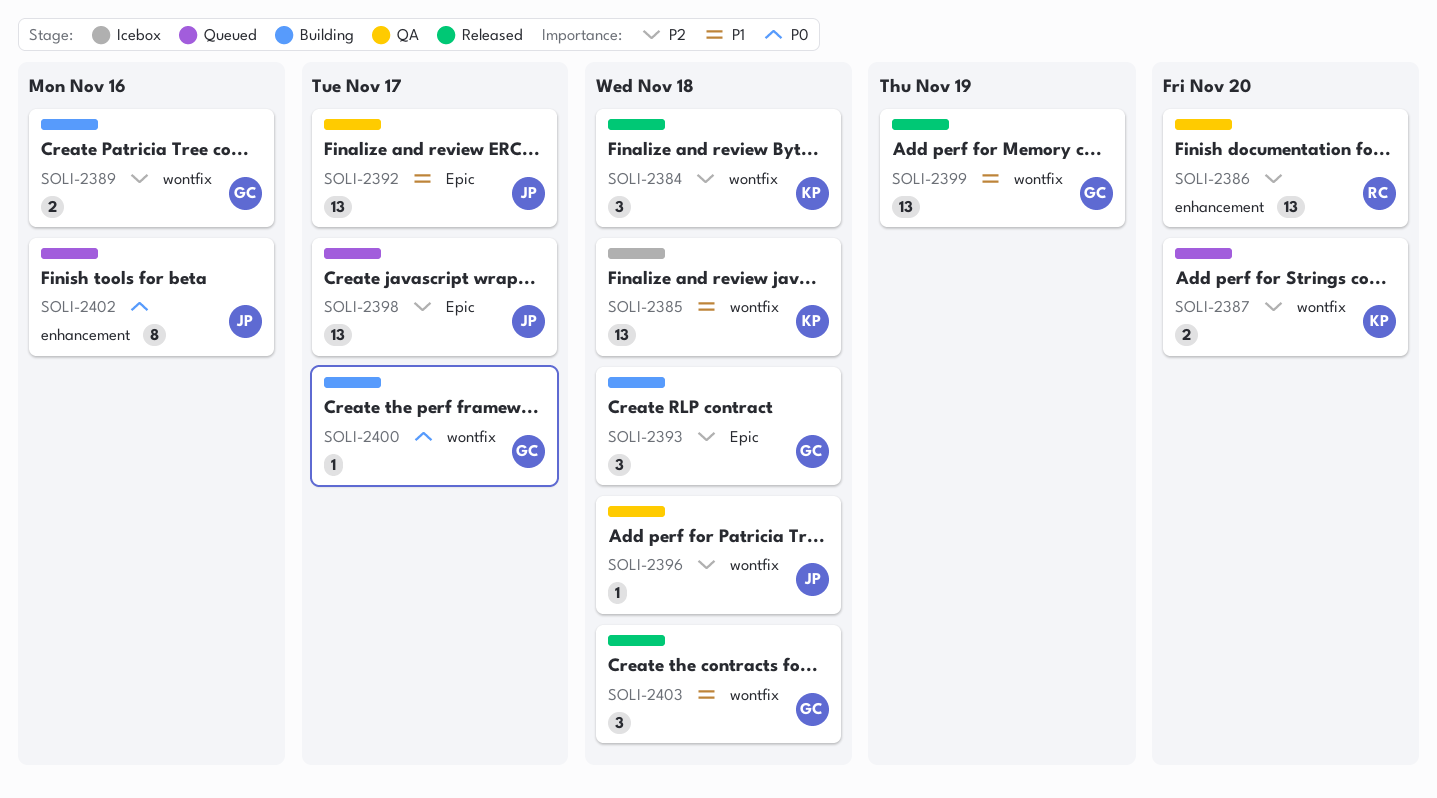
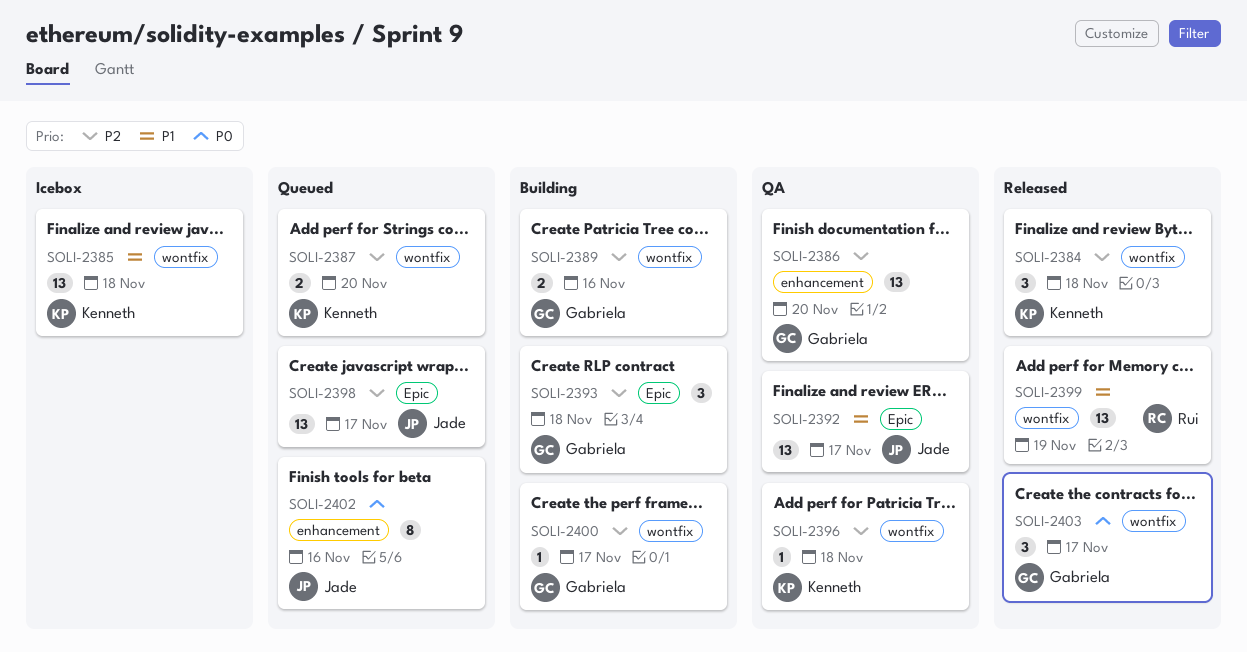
SOLI-2386, owner: Rui -> Gabriela
SOLI-2396, owner: Jade -> Kenneth
SOLI-2399, owner: Gabriela -> Rui
SOLI-2400, priority: P0 -> P2
SOLI-2403, priority: P1 -> P0
SOLI-2403, due: Nov 18 -> Nov 17

